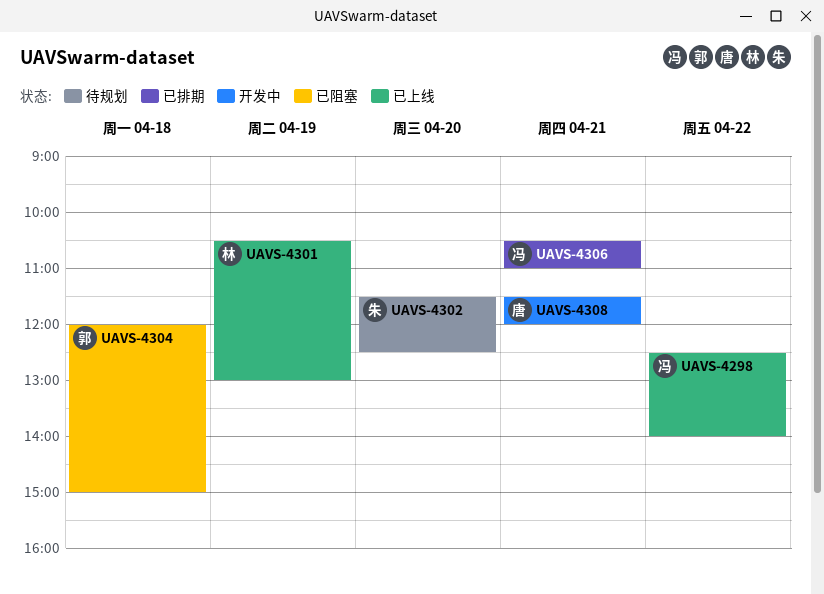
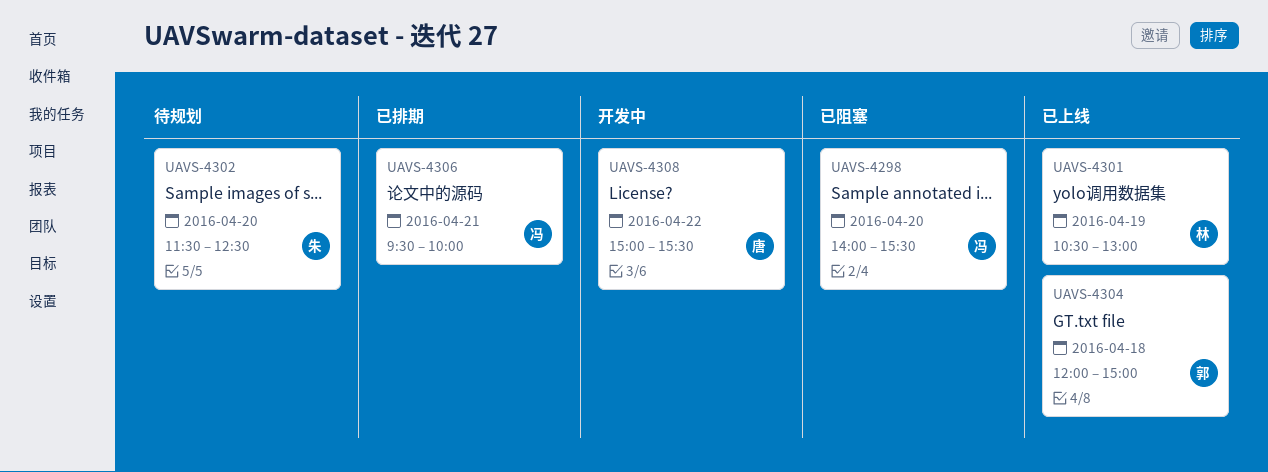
UAVS-4298, status: 已上线 -> 已阻塞
UAVS-4298, day: Apr 22 -> Apr 20
UAVS-4298, begins: 12:30 -> 14:00
UAVS-4298, ends: 14:00 -> 15:30
UAVS-4304, status: 已阻塞 -> 已上线
UAVS-4306, begins: 10:30 -> 09:30
UAVS-4306, ends: 11:00 -> 10:00
UAVS-4308, day: Apr 21 -> Apr 22
UAVS-4308, begins: 11:30 -> 15:00
UAVS-4308, ends: 12:00 -> 15:30

